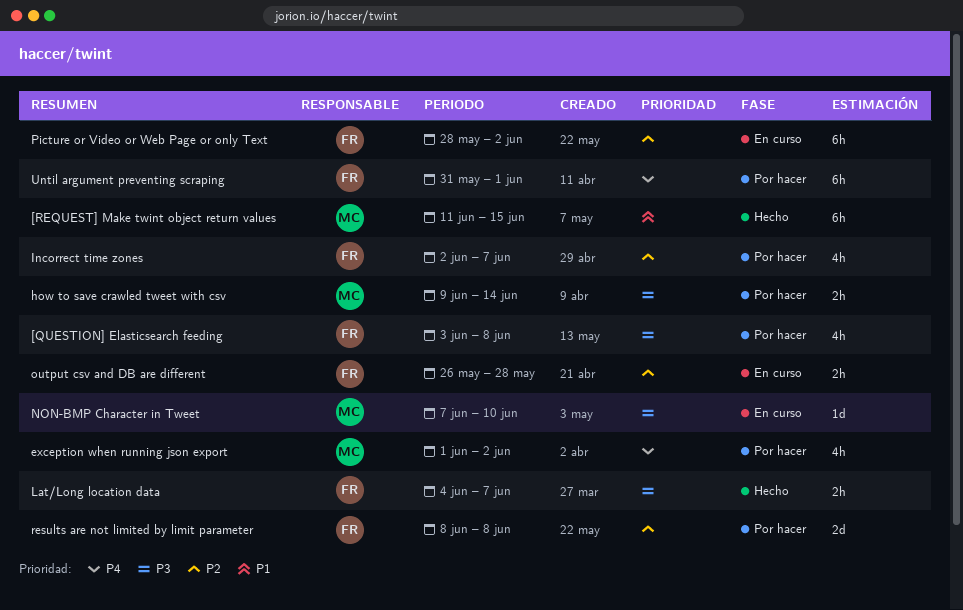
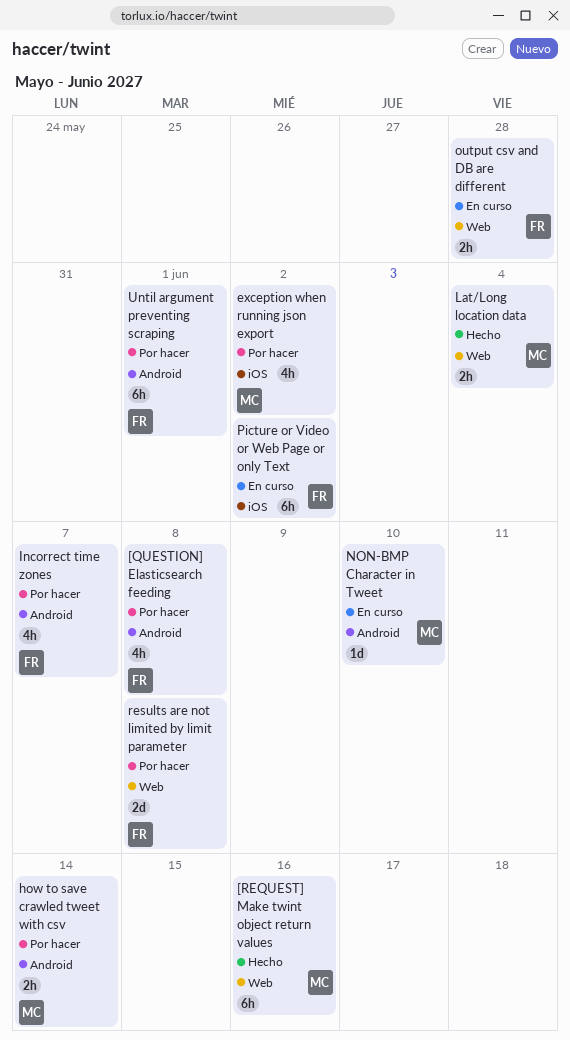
[REQUEST] Make twint object return values, due: Jun 15 -> Jun 16
Lat/Long location data, owner: FR -> MC
Lat/Long location data, due: Jun 7 -> Jun 4

